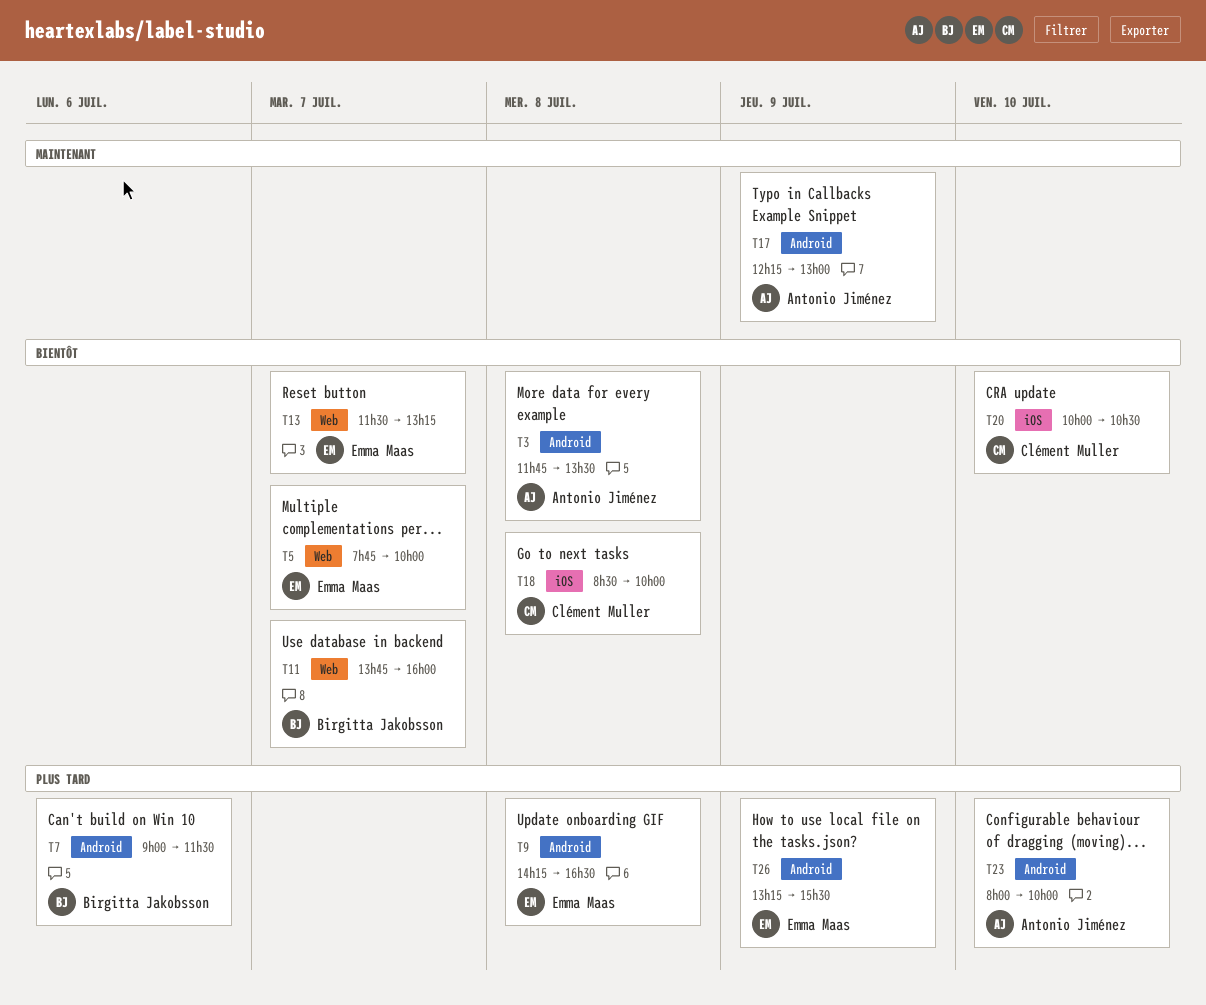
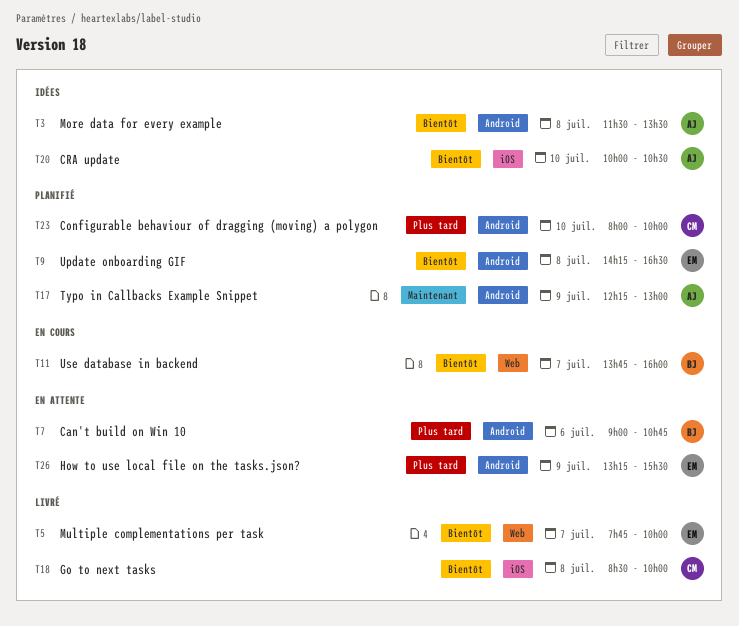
T3, begins: 11:45 -> 11:30
T7, ends: 11:30 -> 10:45
T9, priority: Plus tard -> Bientôt
T13: present -> none
T20, owner: Clément Muller -> Antonio Jiménez
T23, owner: Antonio Jiménez -> Clément Muller

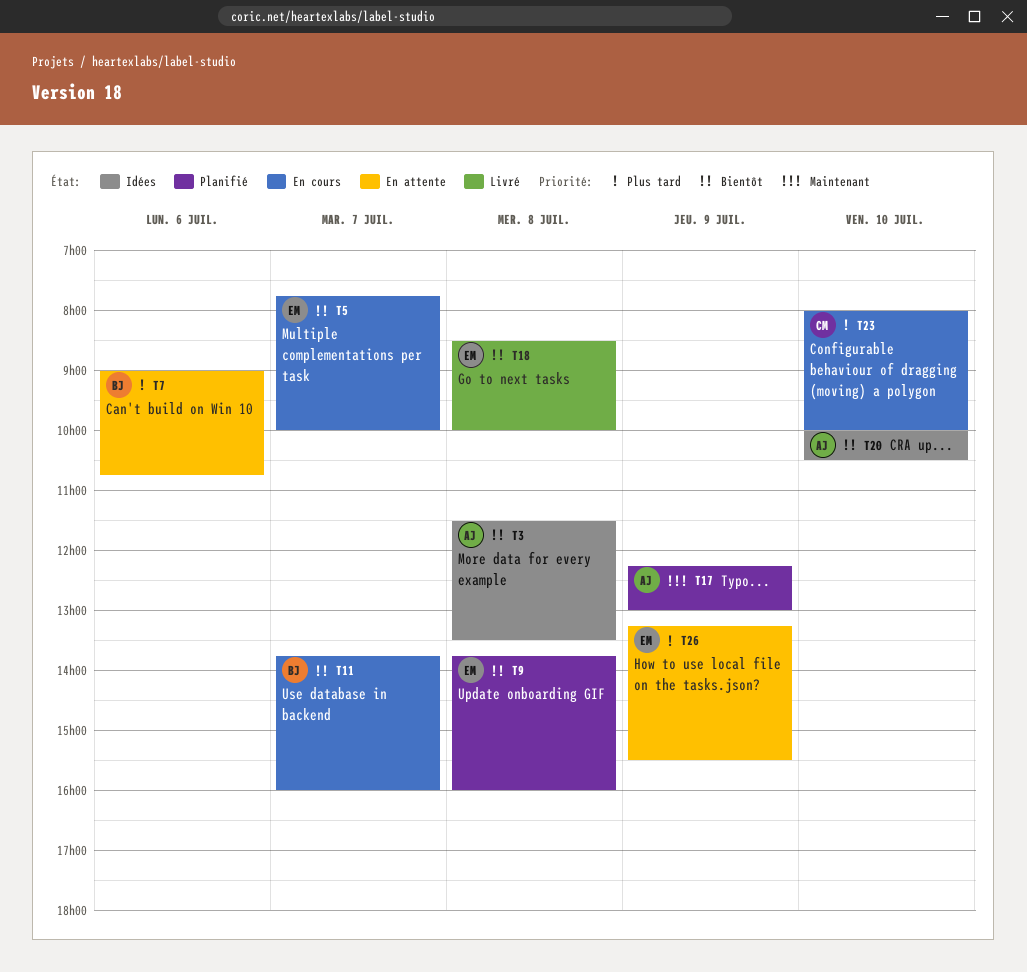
T5, status: Livré -> En cours
T9, begins: 14:15 -> 13:45
T9, ends: 16:30 -> 16:00
T18, owner: CM -> EM
T23, status: Planifié -> En cours

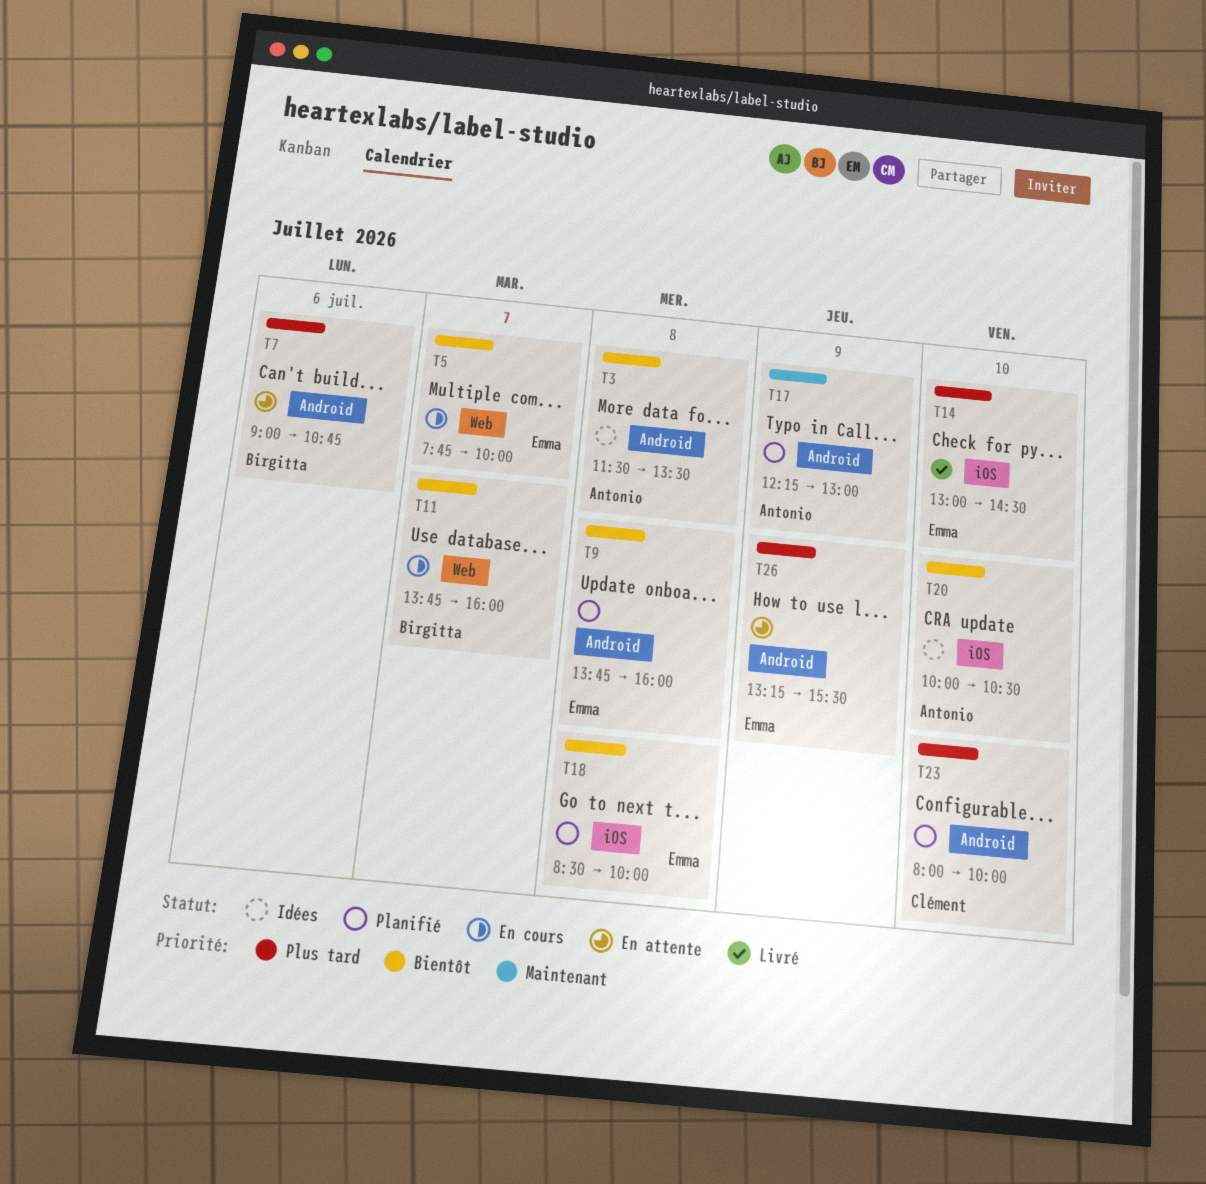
T14: none -> present
T18, status: Livré -> Planifié
T23, status: En cours -> Planifié

